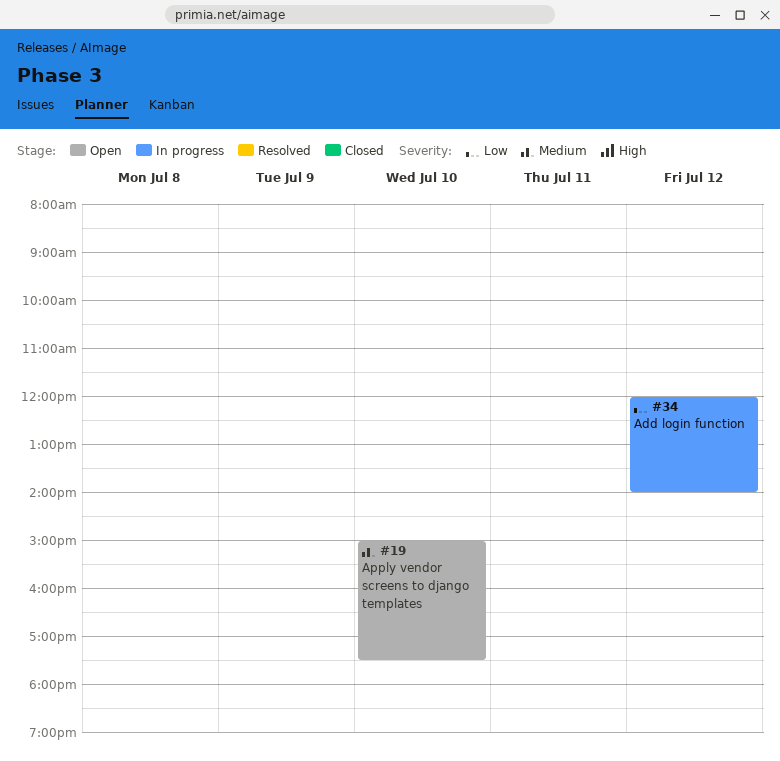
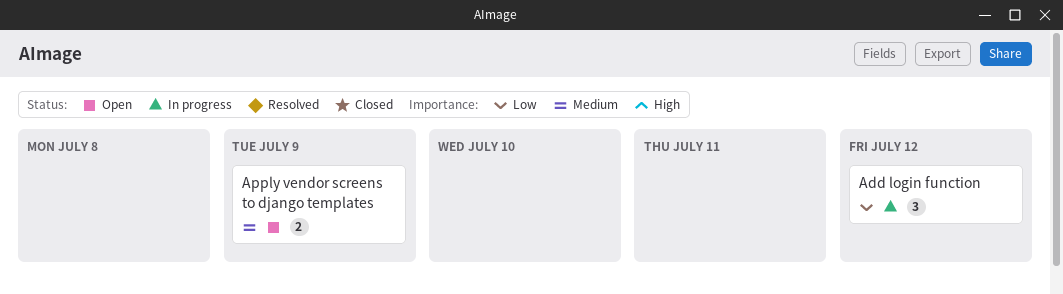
Apply vendor screens to django templates, day: Jul 10 -> Jul 9

